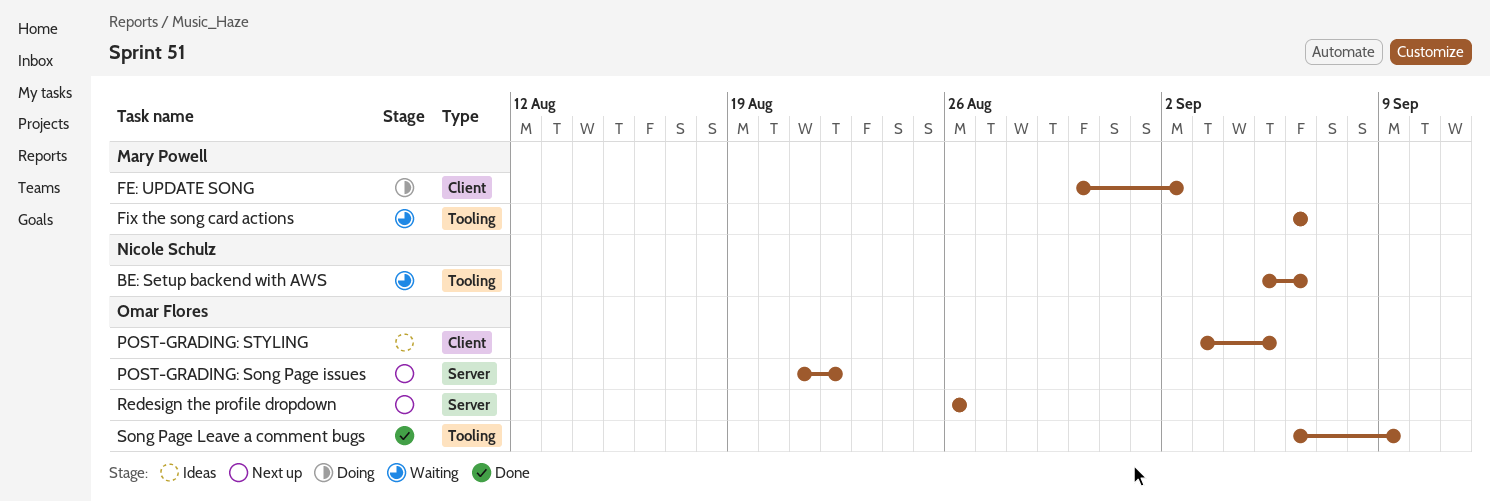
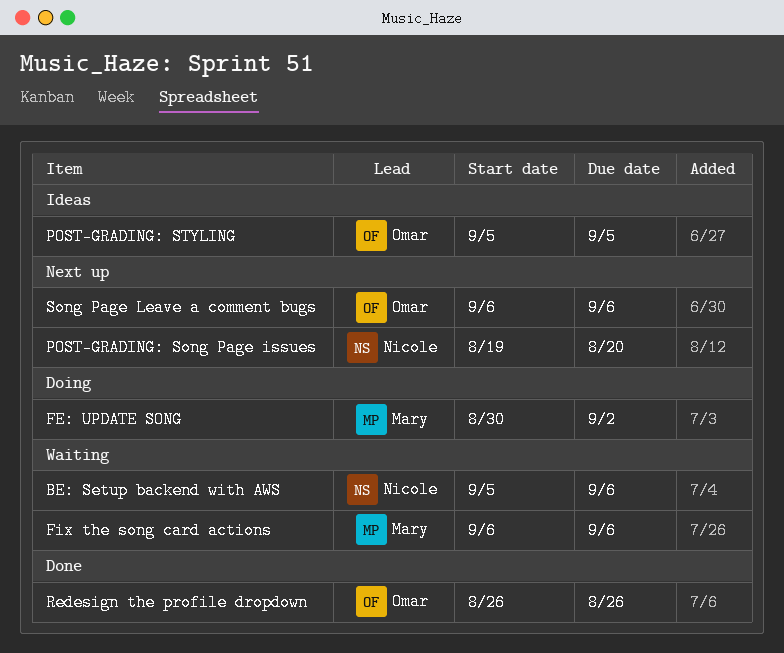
POST-GRADING: Song Page issues, owner: Omar Flores -> Nicole Schulz
POST-GRADING: Song Page issues, start: Aug 21 -> Aug 19
POST-GRADING: Song Page issues, due: Aug 22 -> Aug 20
POST-GRADING: STYLING, start: Sep 3 -> Sep 5
Redesign the profile dropdown, status: Next up -> Done
Song Page Leave a comment bugs, status: Done -> Next up
Song Page Leave a comment bugs, due: Sep 9 -> Sep 6

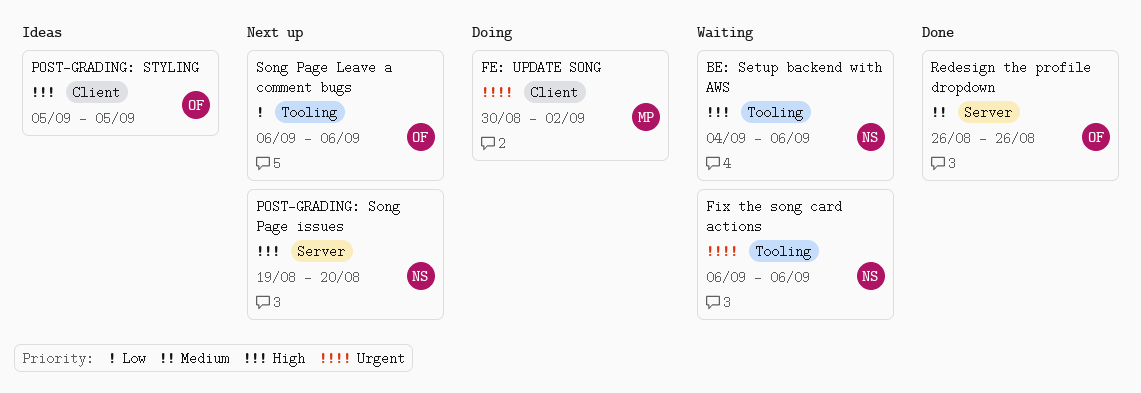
BE: Setup backend with AWS, start: Sep 5 -> Sep 4
Fix the song card actions, owner: Mary -> Nicole

